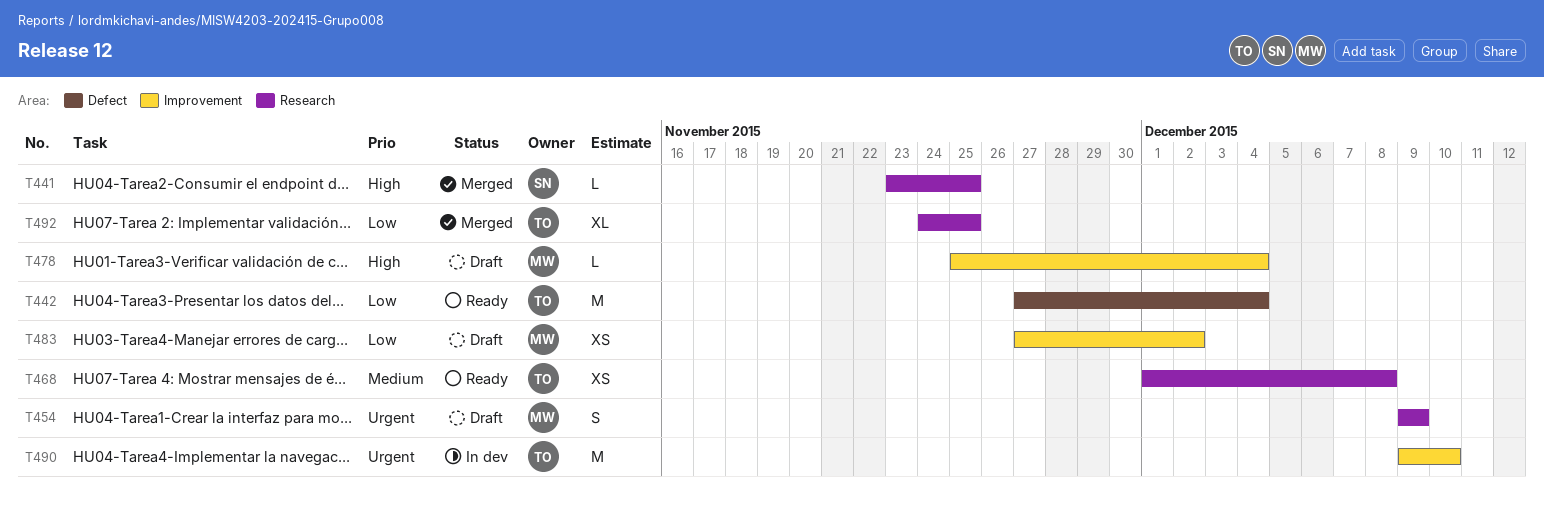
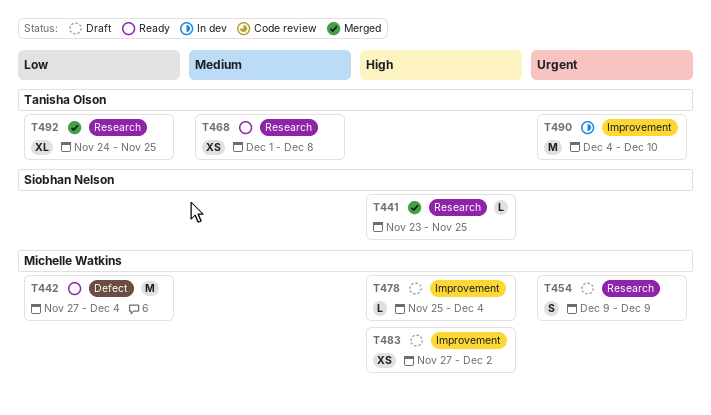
T442, owner: Tanisha Olson -> Michelle Watkins
T483, priority: Low -> High
T490, start: Dec 9 -> Dec 4

